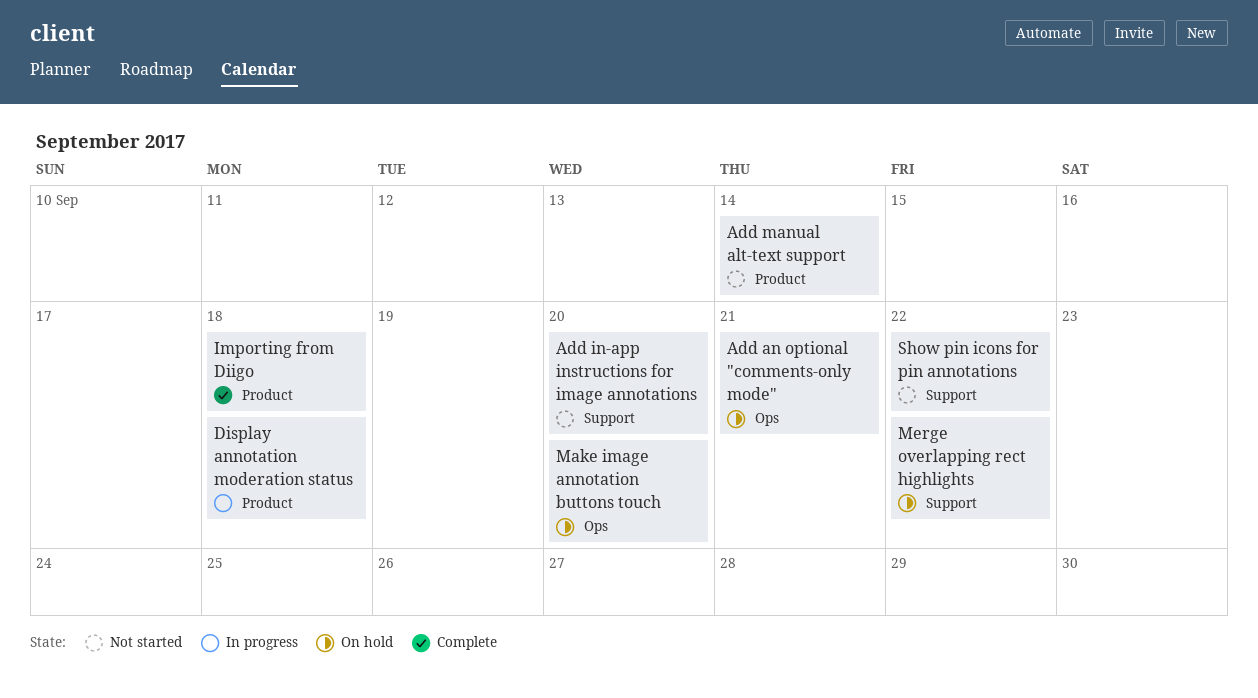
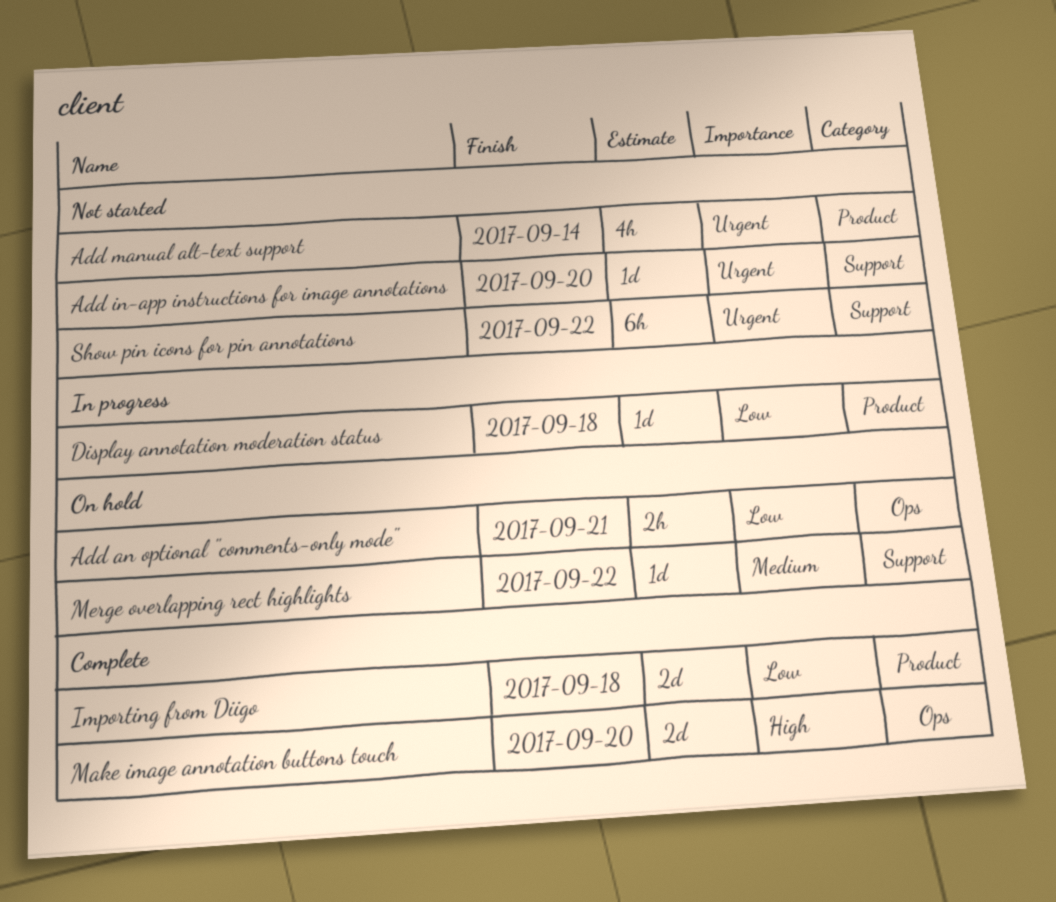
Make image annotation buttons touch, status: On hold -> Complete

